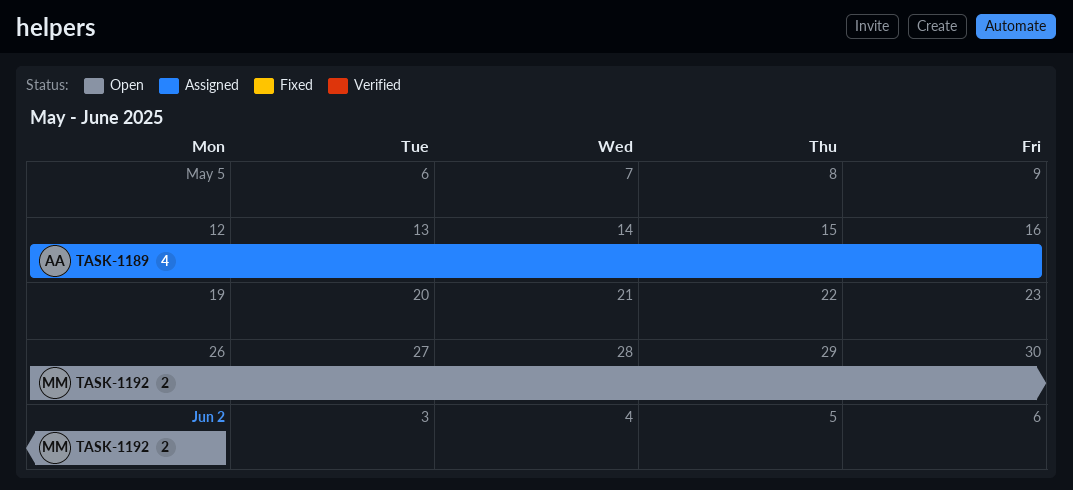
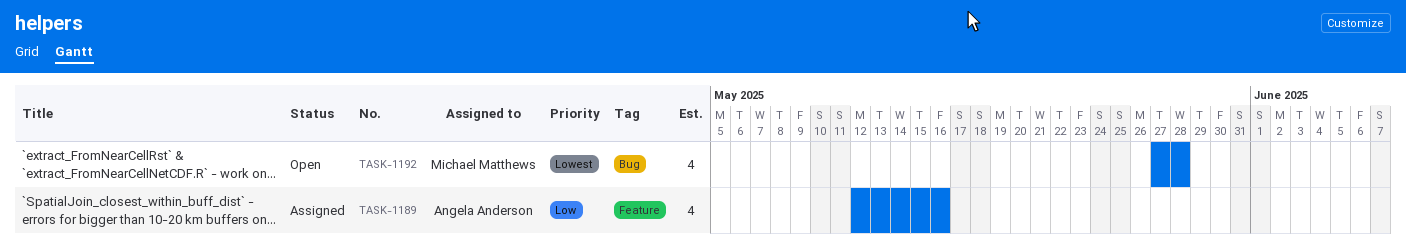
TASK-1192, estimate: 2 -> 4
TASK-1192, start: May 26 -> May 27
TASK-1192, due: Jun 2 -> May 28

